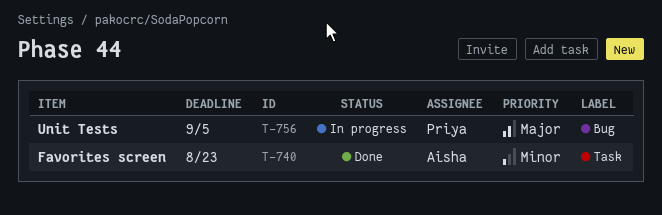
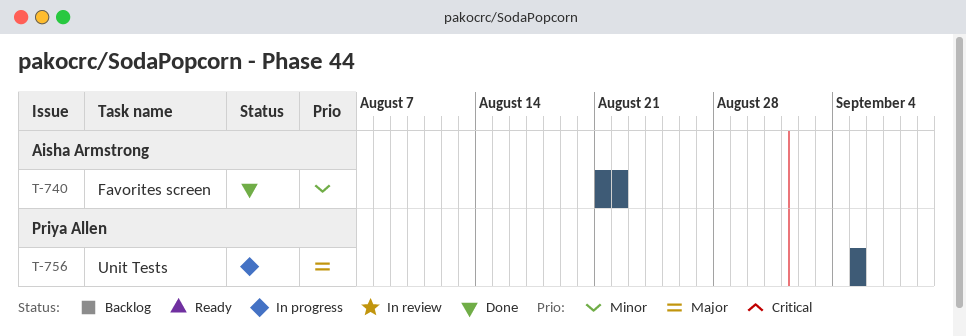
T-740, due: Aug 23 -> Aug 22

